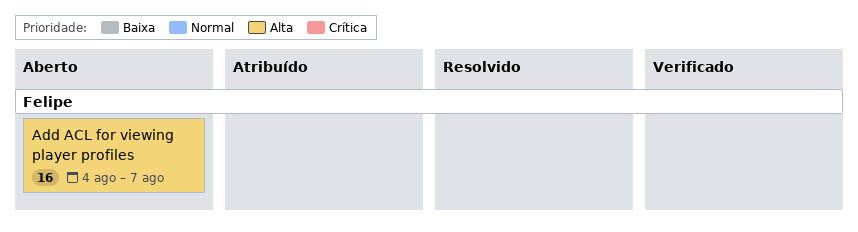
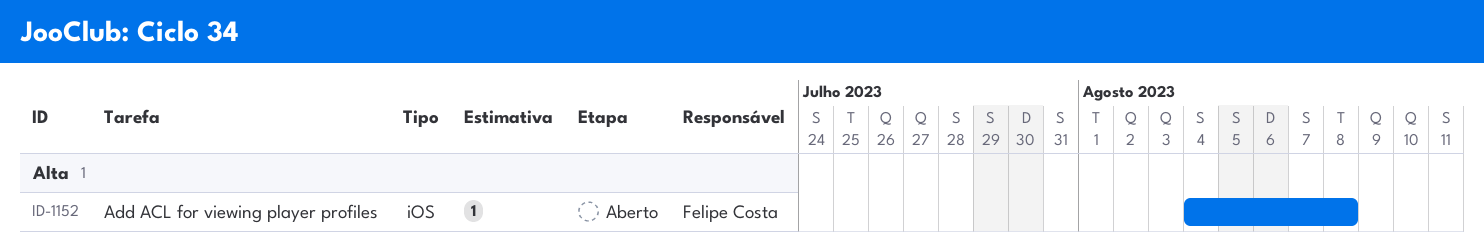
Add ACL for viewing player profiles, estimate: 16 -> 1
Add ACL for viewing player profiles, due: Aug 7 -> Aug 8

